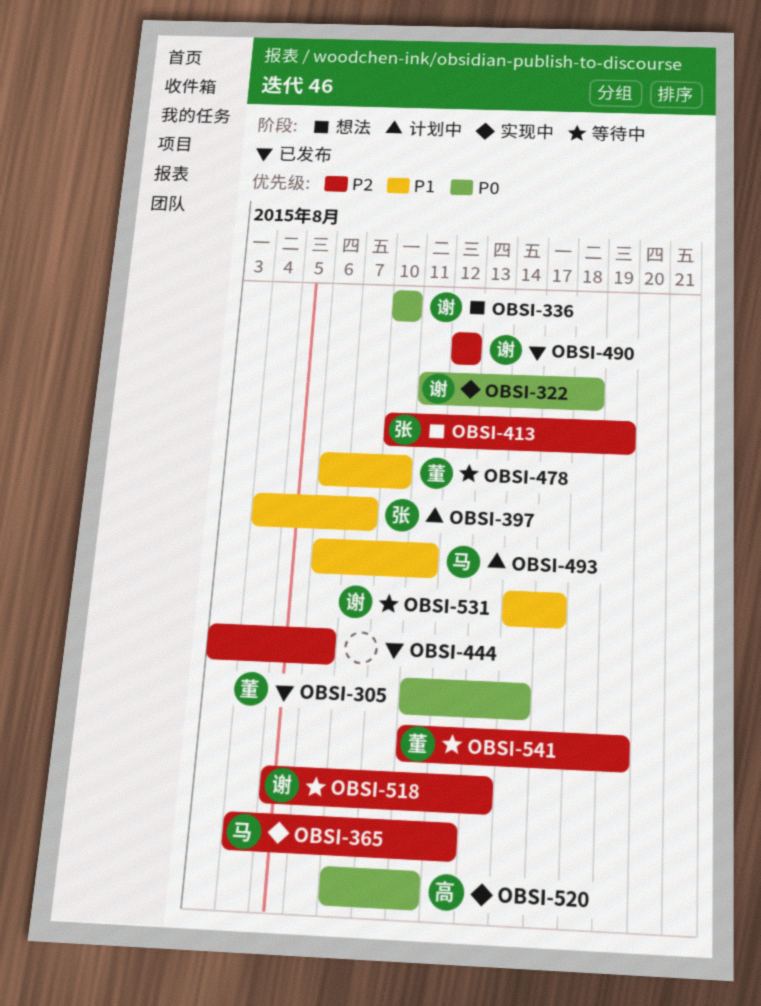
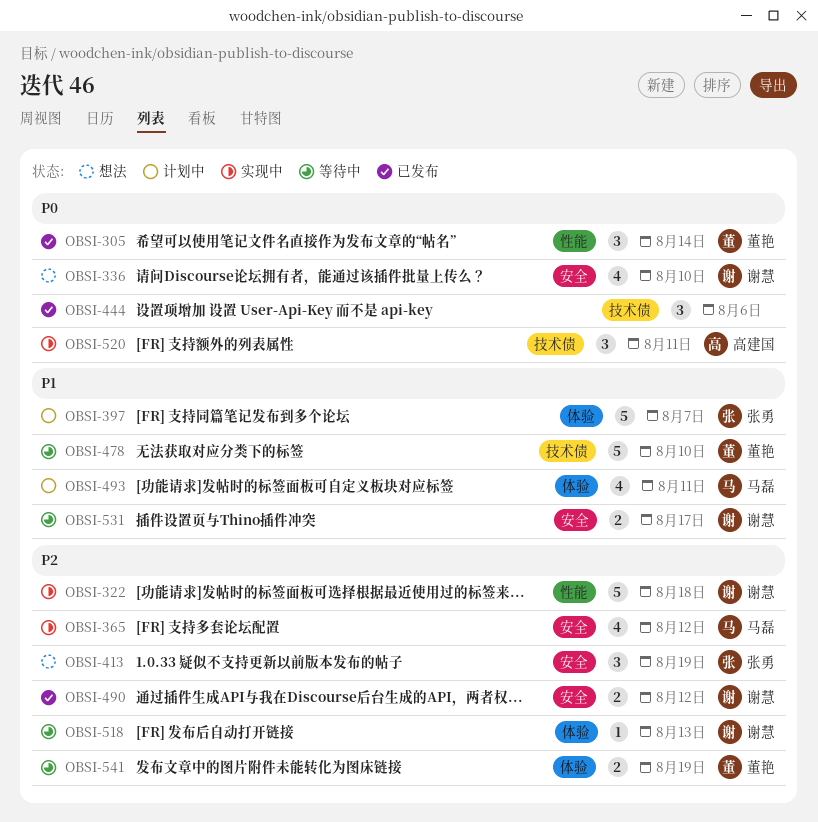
OBSI-322, priority: P0 -> P2
OBSI-444, priority: P2 -> P0

